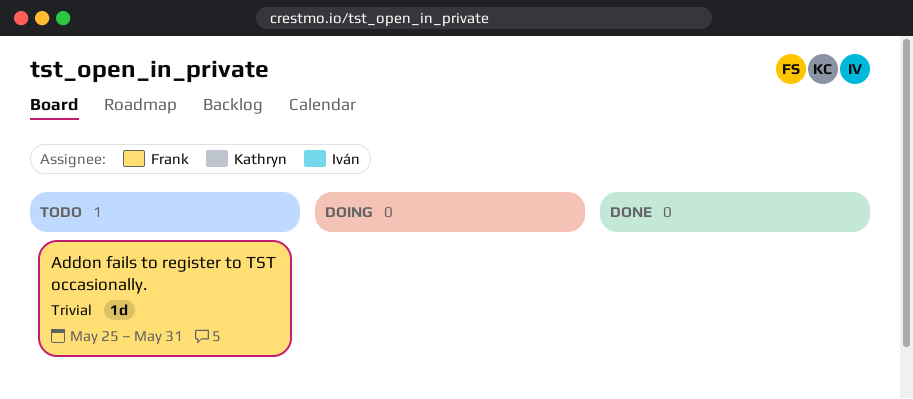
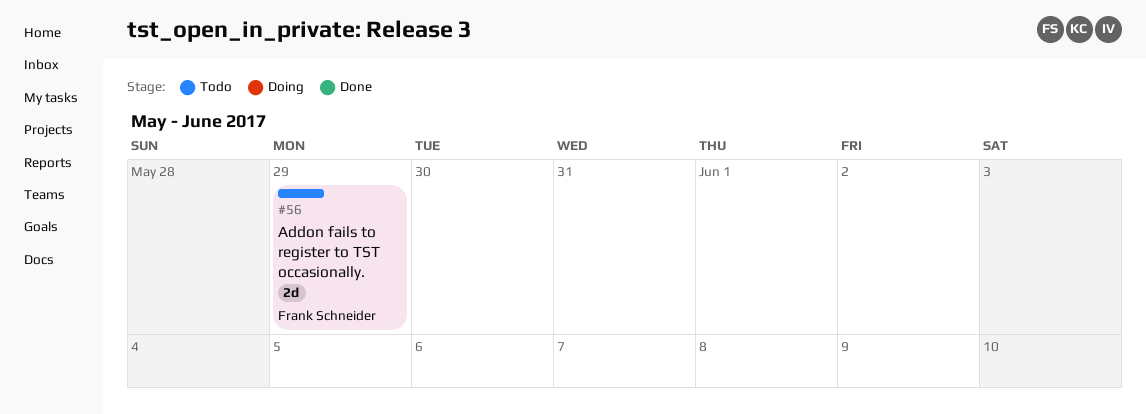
Addon fails to register to TST occasionally., estimate: 1d -> 2d
Addon fails to register to TST occasionally., due: May 31 -> May 29

